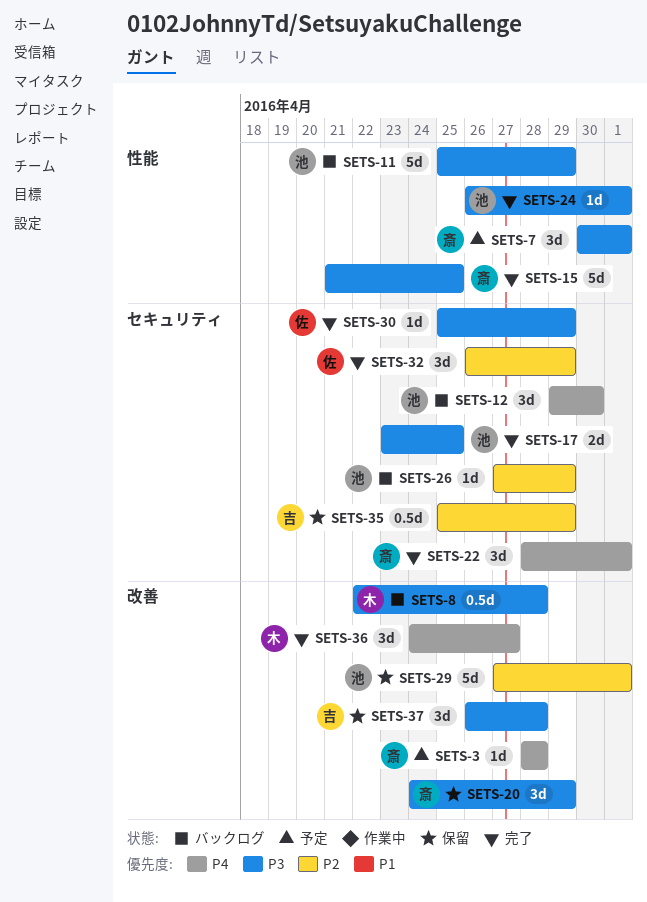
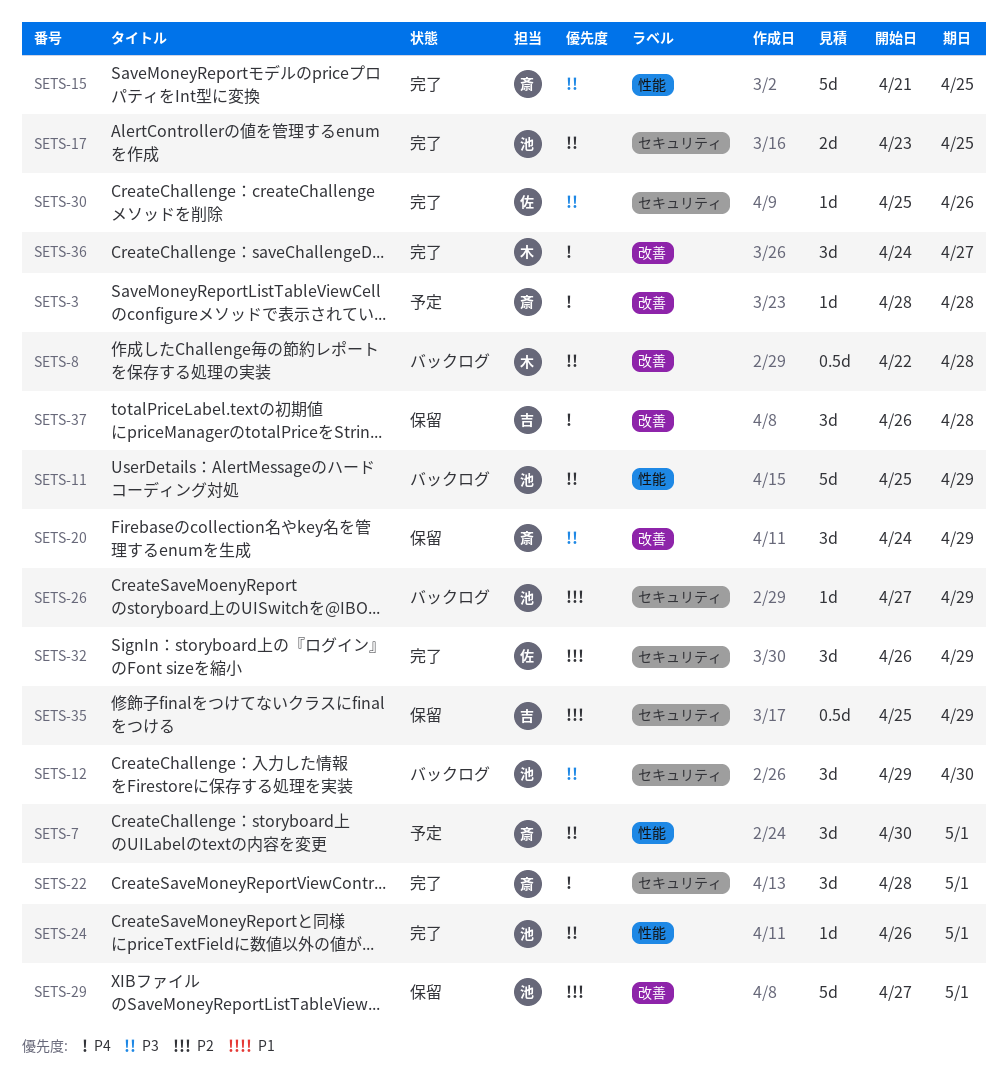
SETS-12, priority: P4 -> P3
SETS-30, due: Apr 29 -> Apr 26
SETS-37, priority: P3 -> P4

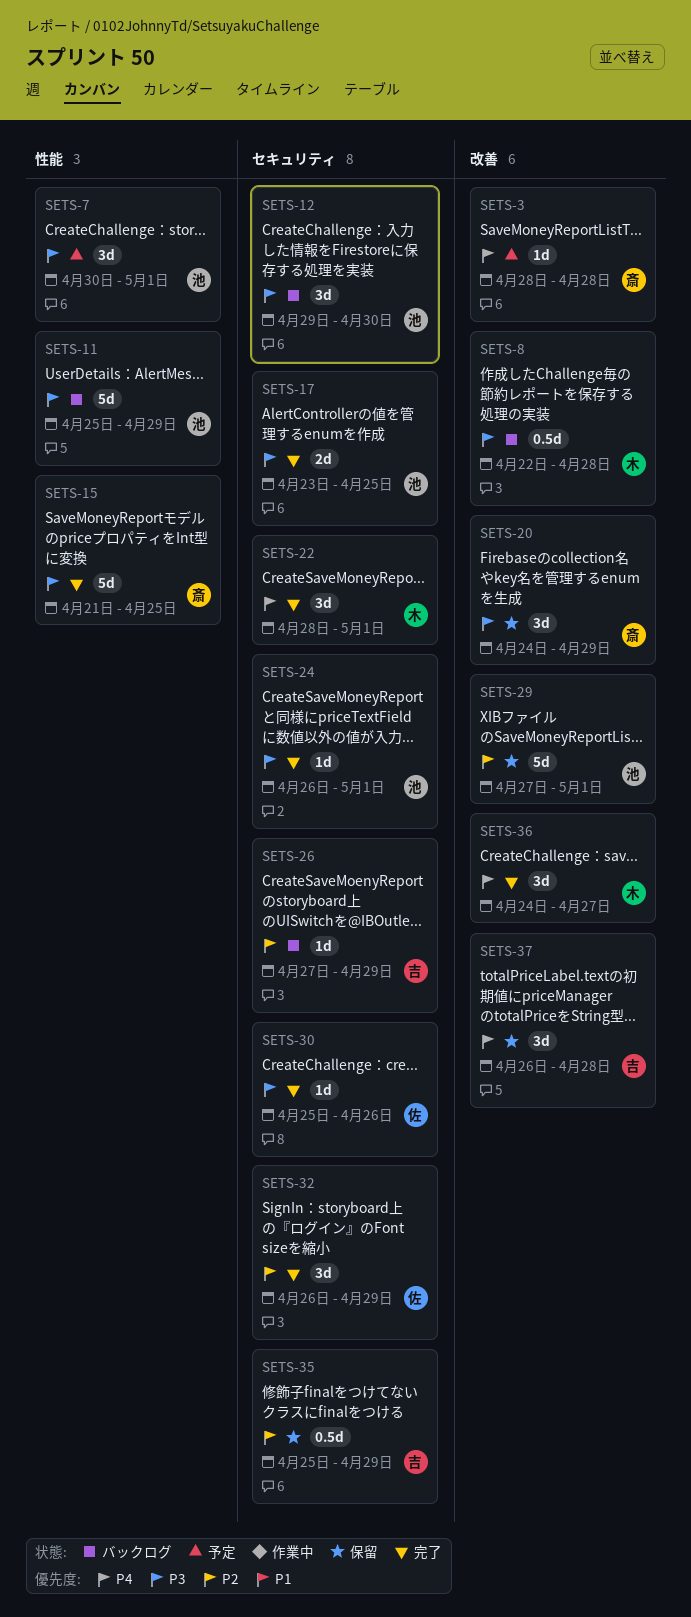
SETS-7, owner: 斎 -> 池
SETS-22, owner: 斎 -> 木
SETS-24, label: 性能 -> セキュリティ
SETS-26, owner: 池 -> 吉

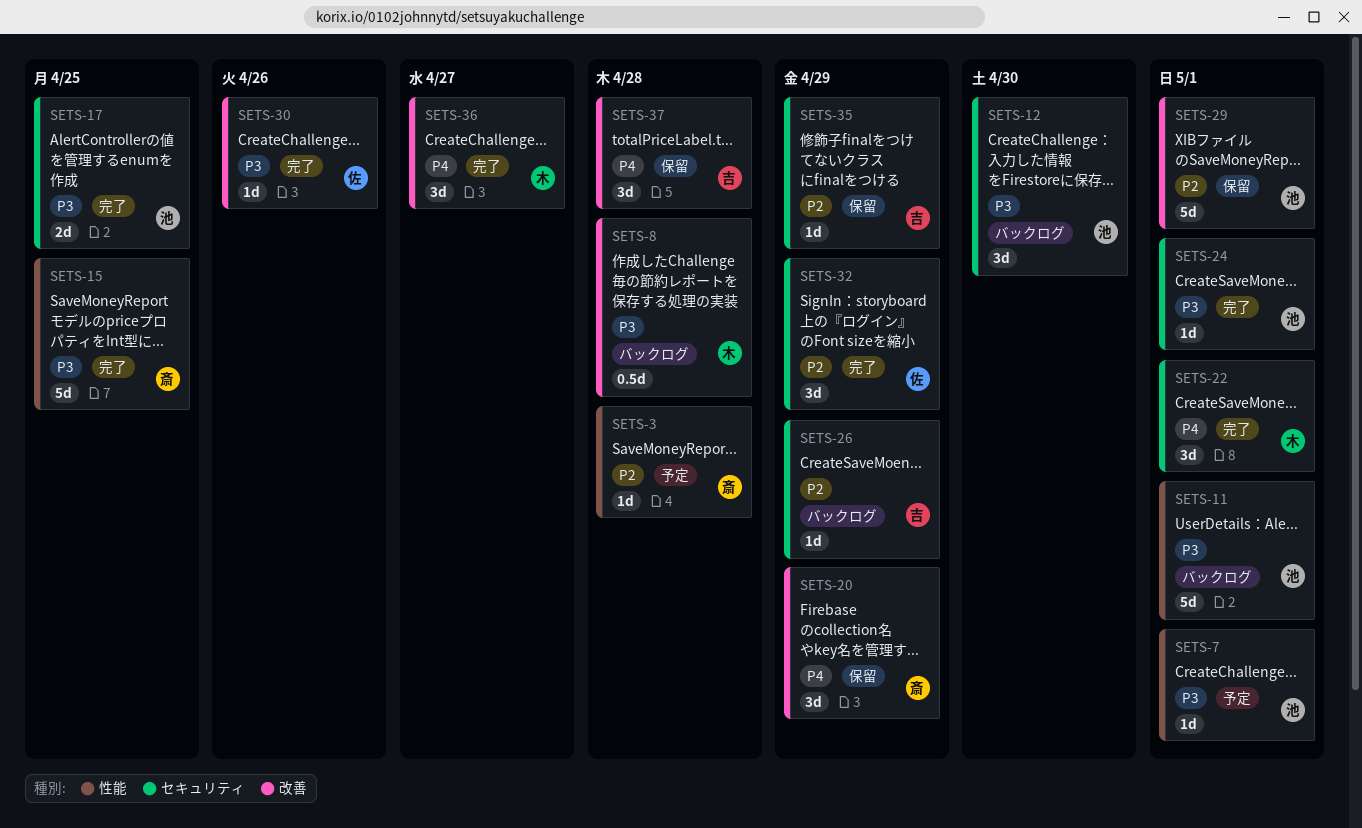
SETS-3, priority: P4 -> P2
SETS-3, label: 改善 -> 性能
SETS-7, estimate: 3d -> 1d
SETS-11, due: Apr 29 -> May 1
SETS-20, priority: P3 -> P4
SETS-30, label: セキュリティ -> 改善
SETS-35, estimate: 0.5d -> 1d

